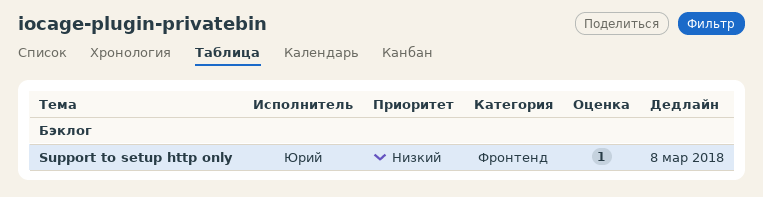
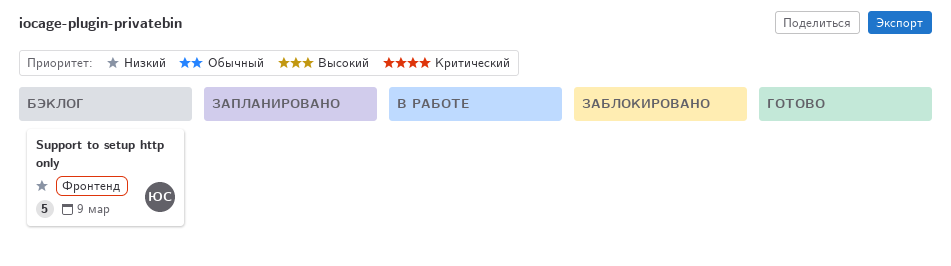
Support to setup http only, estimate: 1 -> 5
Support to setup http only, due: Mar 8 -> Mar 9

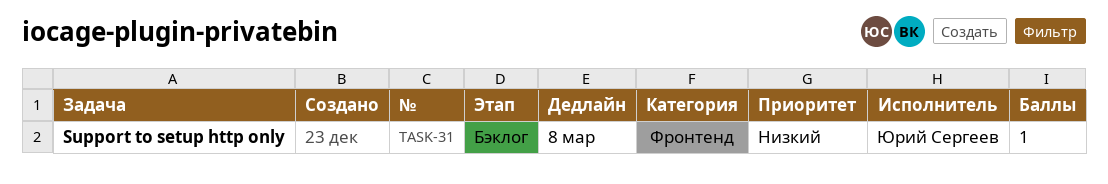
Support to setup http only, estimate: 5 -> 1
Support to setup http only, due: Mar 9 -> Mar 8

